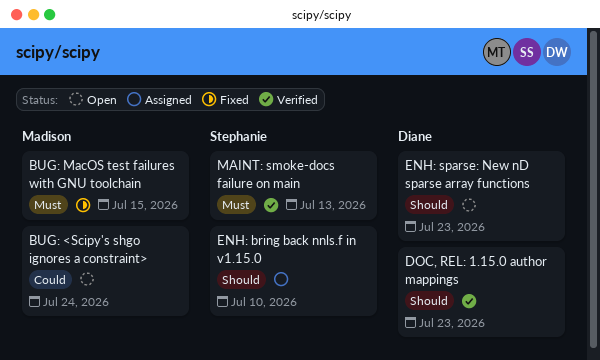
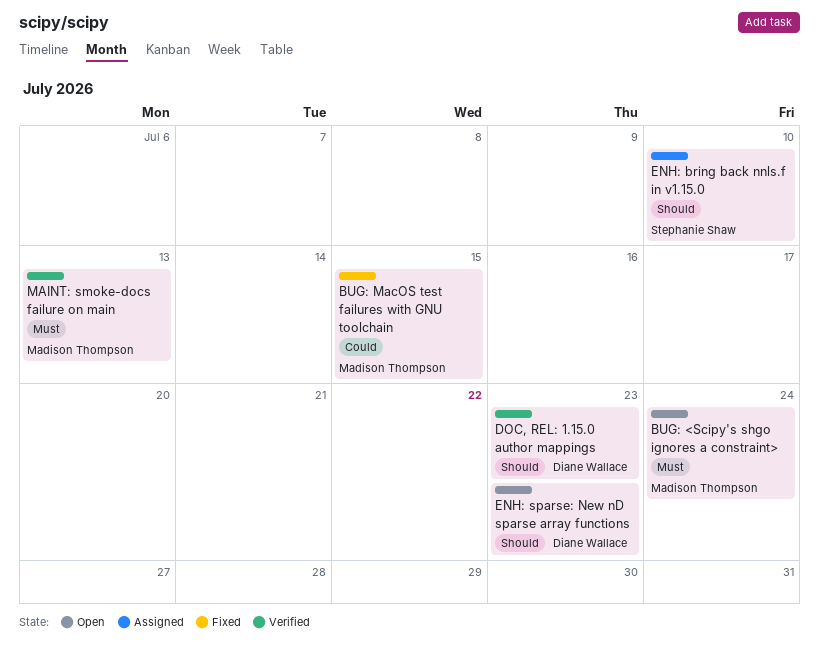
BUG: <Scipy's shgo ignores a constraint>, priority: Could -> Must
BUG: MacOS test failures with GNU toolchain, priority: Must -> Could
MAINT: smoke-docs failure on main, owner: Stephanie Shaw -> Madison Thompson

